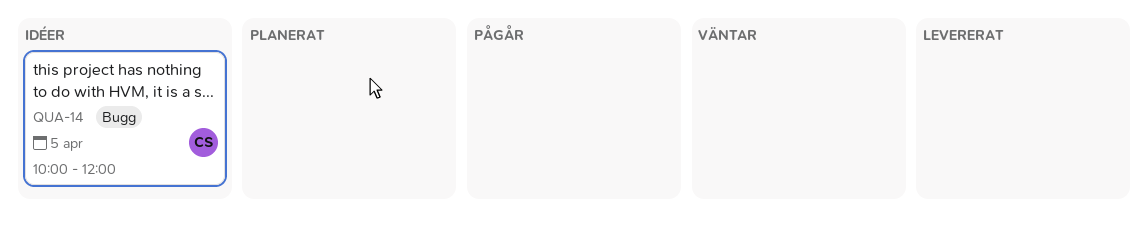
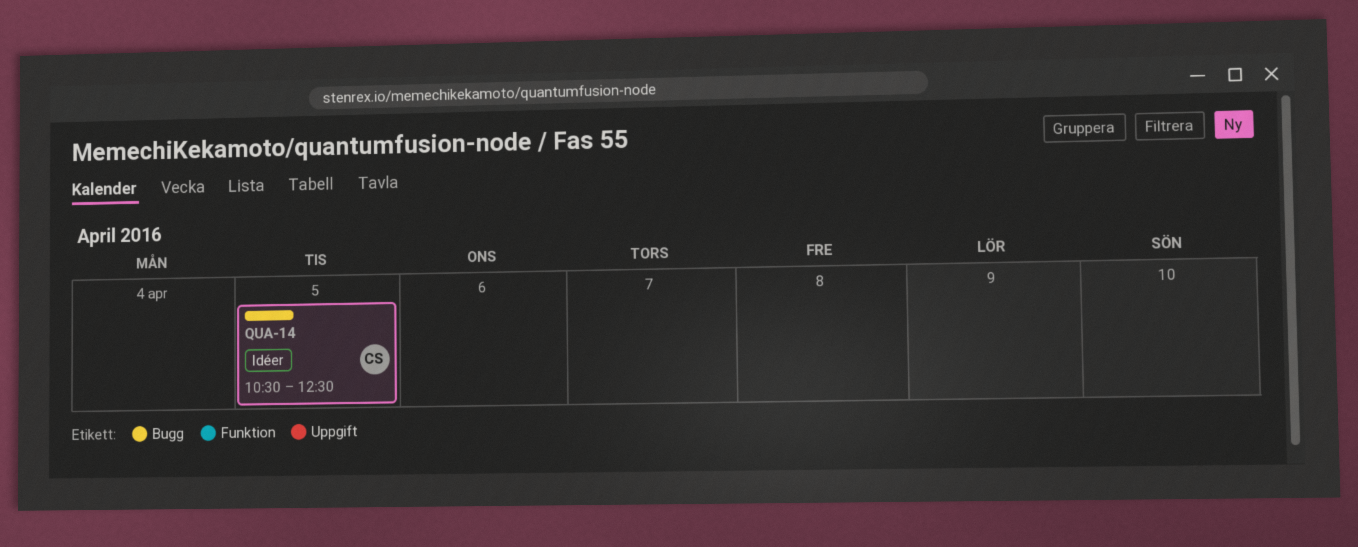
QUA-14, begins: 10:00 -> 10:30
QUA-14, ends: 12:00 -> 12:30

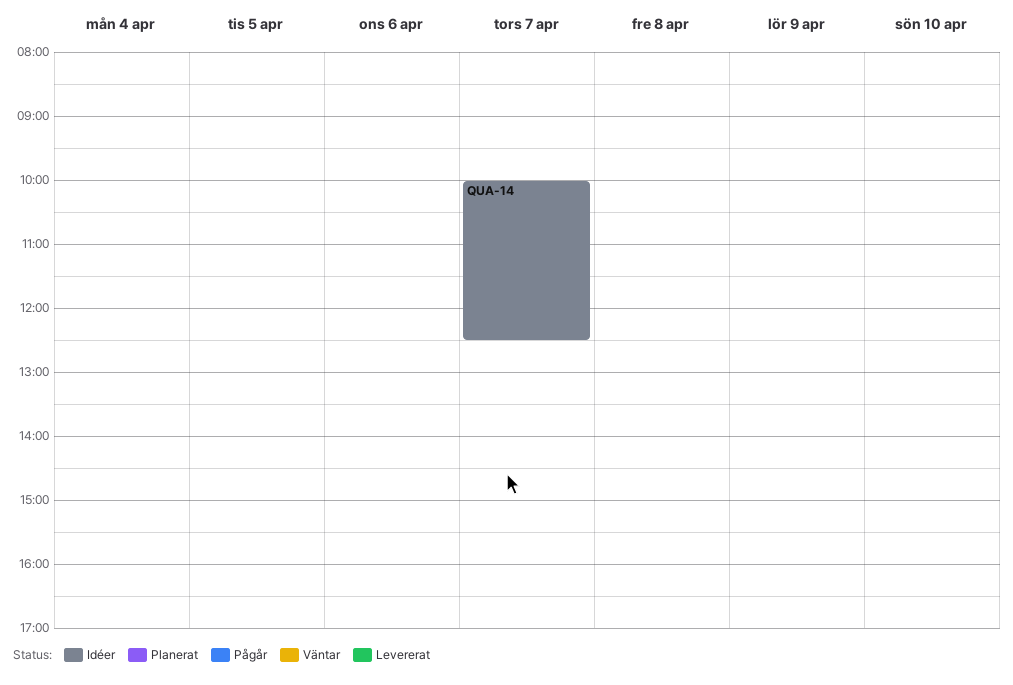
QUA-14, day: Apr 5 -> Apr 7
QUA-14, begins: 10:30 -> 10:00

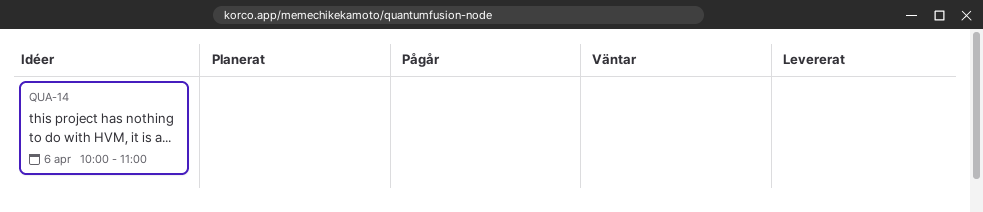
QUA-14, day: Apr 7 -> Apr 6
QUA-14, ends: 12:30 -> 11:00

